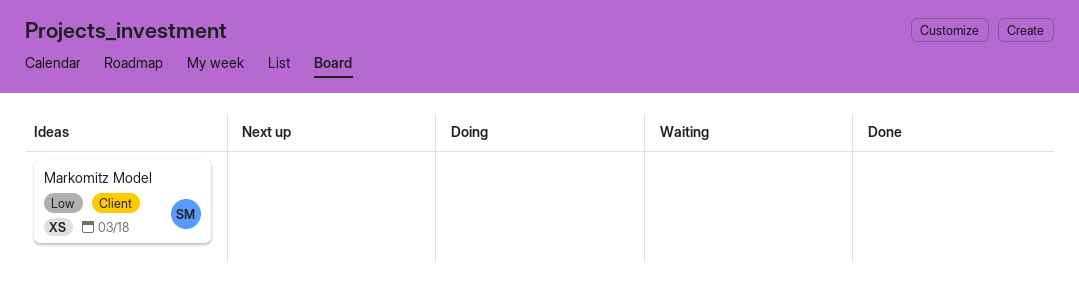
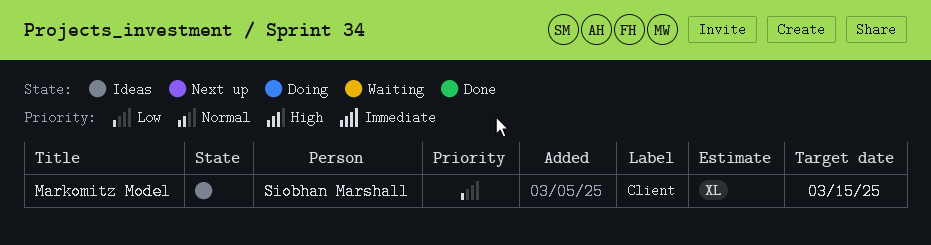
Markomitz Model, estimate: XS -> XL
Markomitz Model, due: Mar 18 -> Mar 15

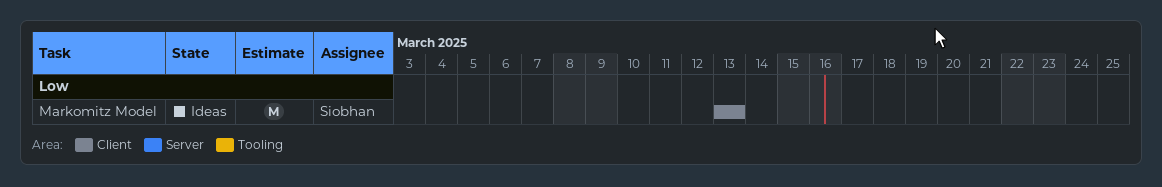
Markomitz Model, estimate: XL -> M
Markomitz Model, due: Mar 15 -> Mar 13

